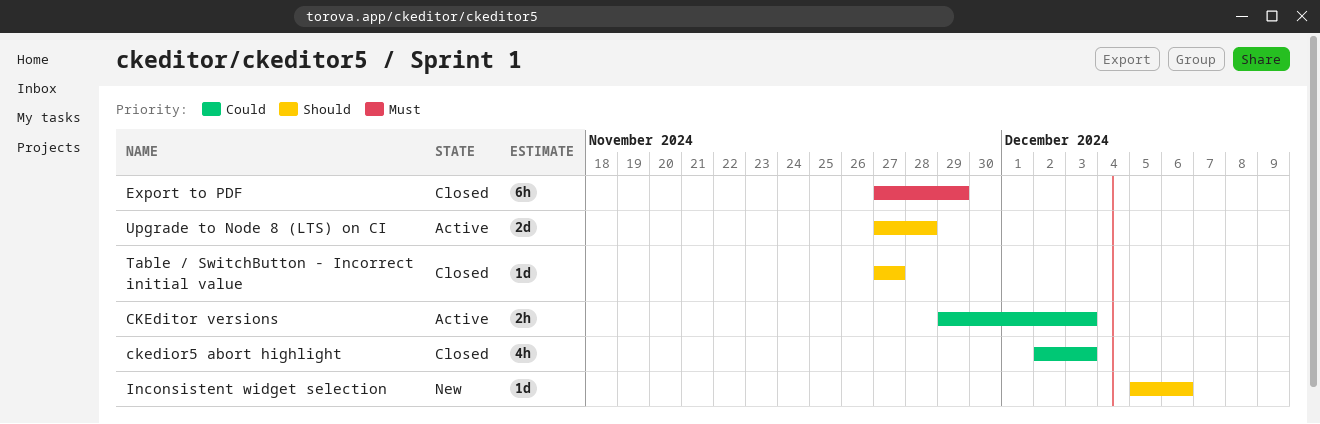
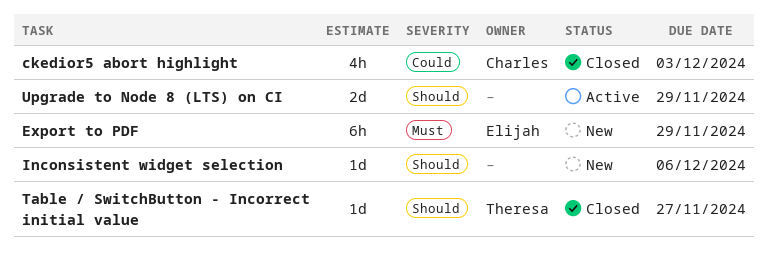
CKEditor versions: present -> none
Export to PDF, status: Closed -> New
Upgrade to Node 8 (LTS) on CI, due: Nov 28 -> Nov 29

